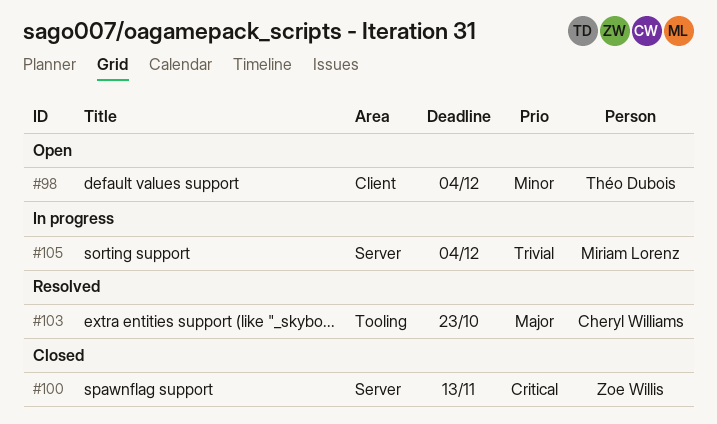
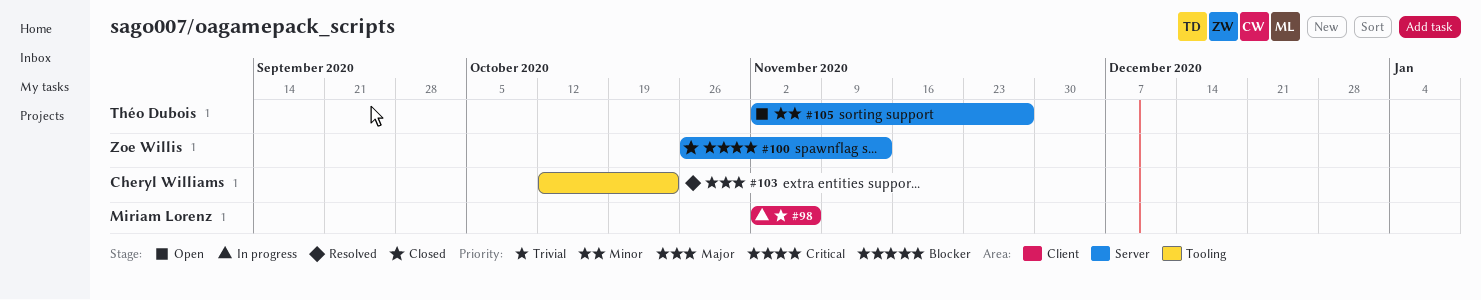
#98, status: Open -> In progress
#98, owner: Théo Dubois -> Miriam Lorenz
#98, priority: Minor -> Trivial
#98, due: Dec 4 -> Nov 6
#105, status: In progress -> Open
#105, owner: Miriam Lorenz -> Théo Dubois
#105, priority: Trivial -> Minor
#105, due: Dec 4 -> Nov 27

